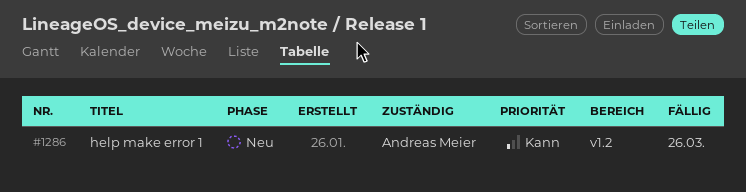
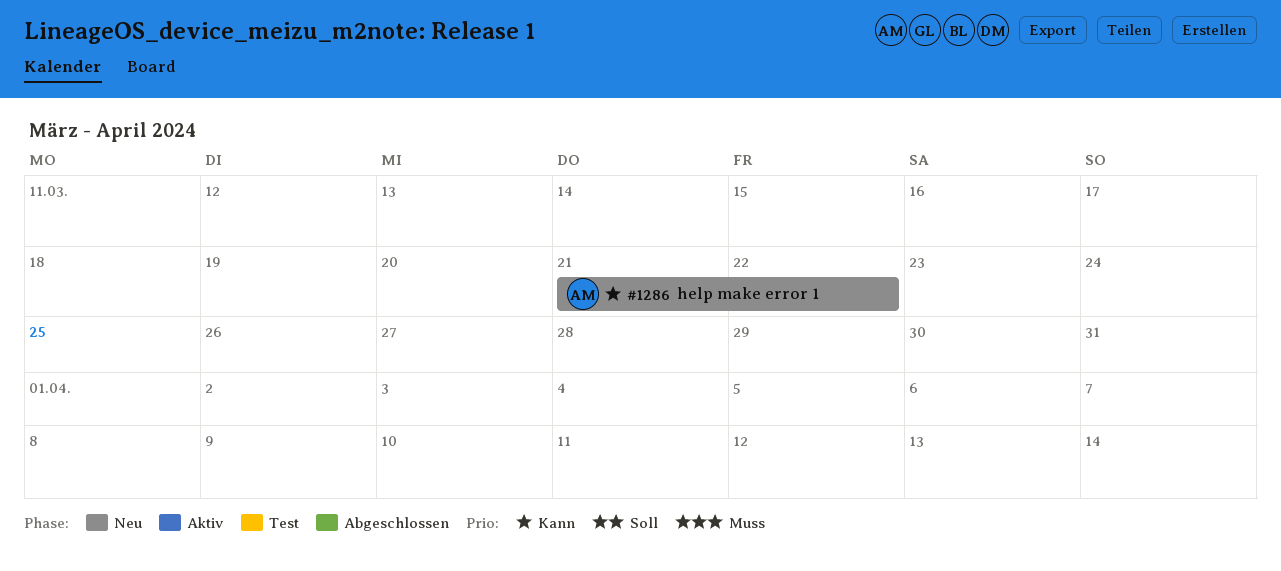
#1286, due: Mar 26 -> Mar 22

